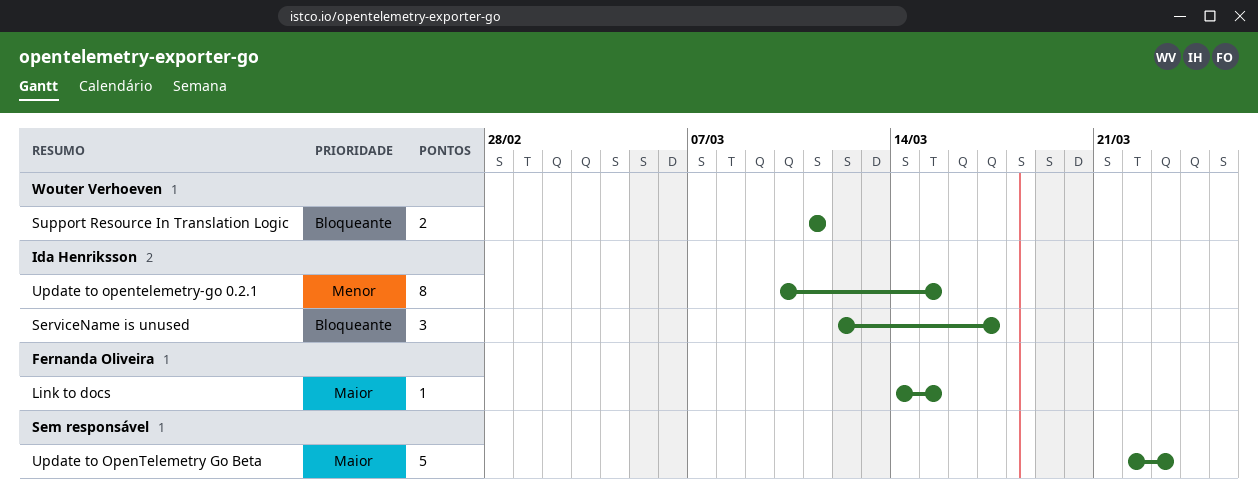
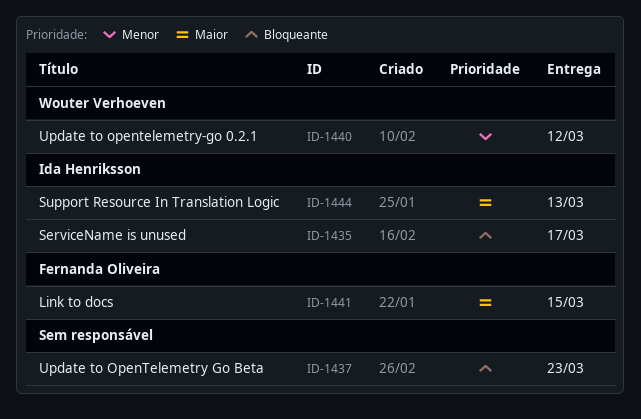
Support Resource In Translation Logic, owner: Wouter Verhoeven -> Ida Henriksson
Support Resource In Translation Logic, priority: Bloqueante -> Maior
Support Resource In Translation Logic, due: Mar 11 -> Mar 13
Update to OpenTelemetry Go Beta, priority: Maior -> Bloqueante
Update to opentelemetry-go 0.2.1, owner: Ida Henriksson -> Wouter Verhoeven
Update to opentelemetry-go 0.2.1, due: Mar 15 -> Mar 12

